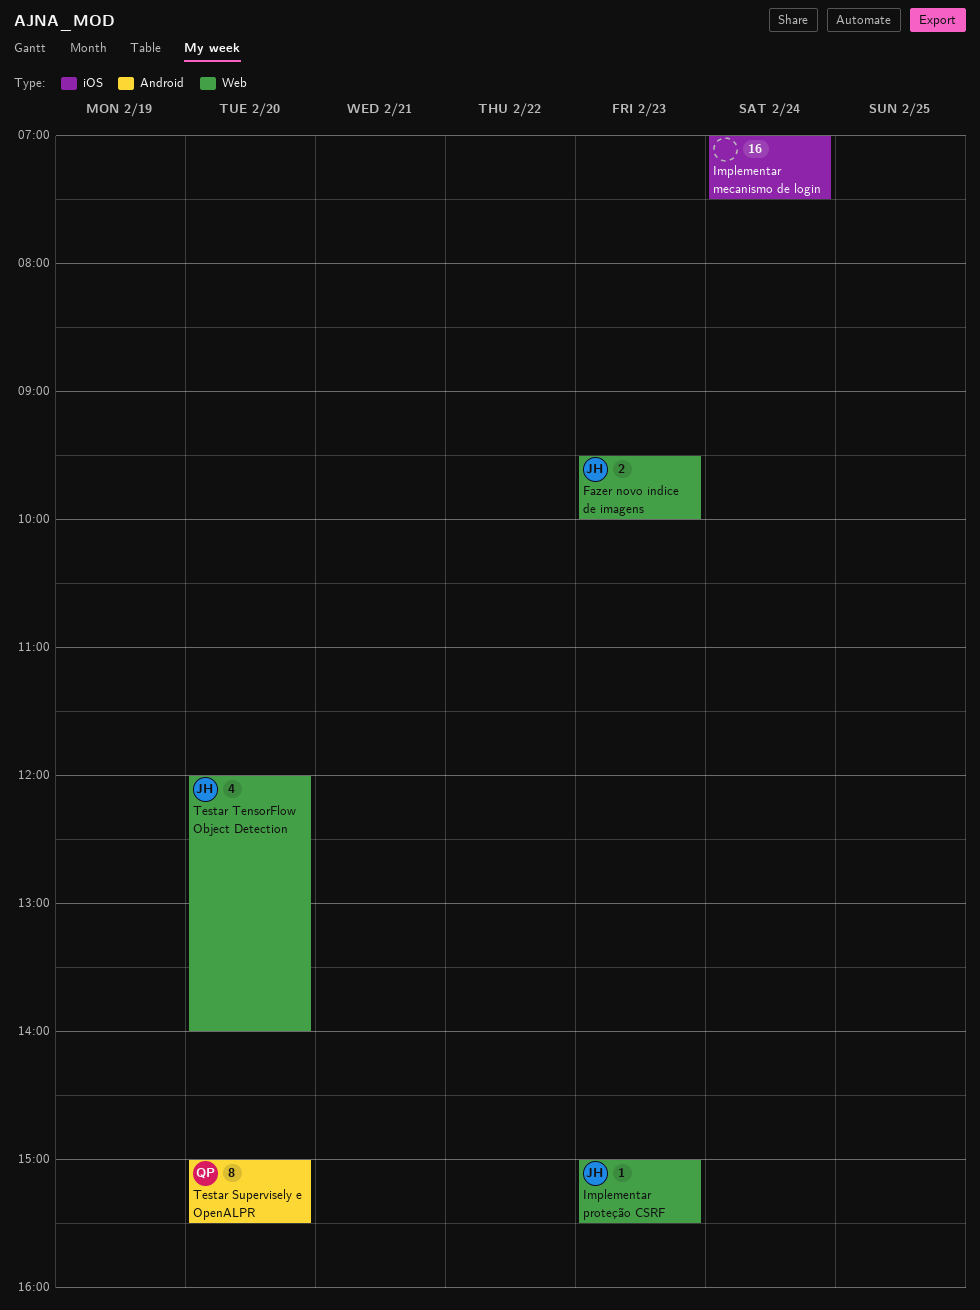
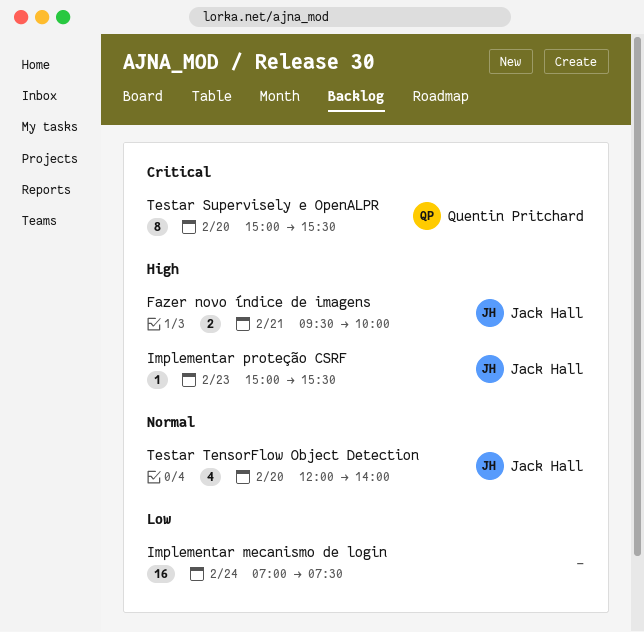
Fazer novo índice de imagens, day: Feb 23 -> Feb 21

